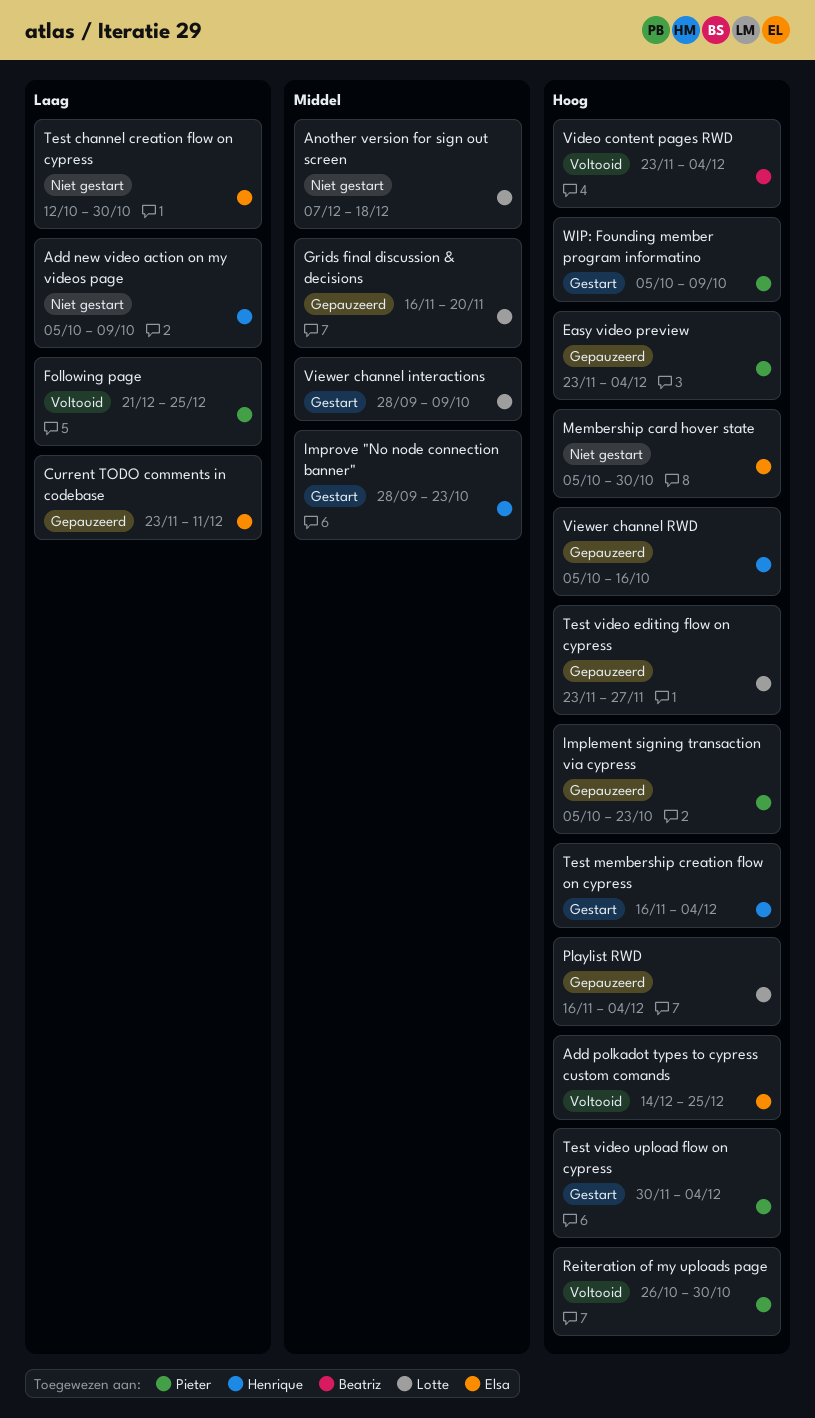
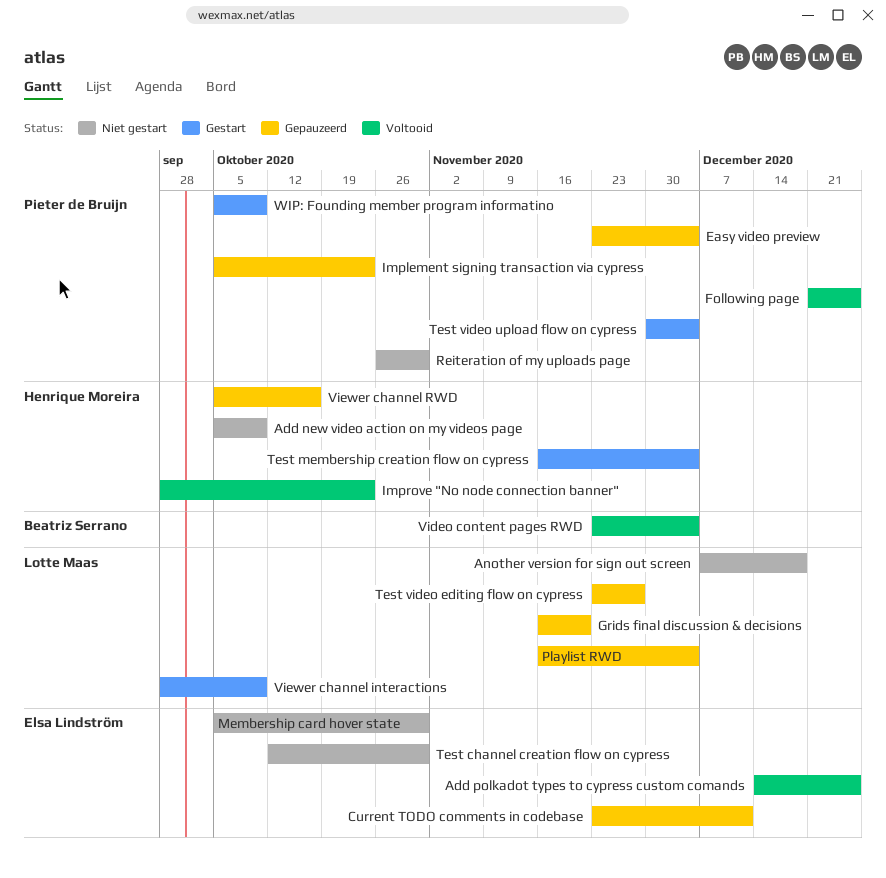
Improve "No node connection banner", status: Gestart -> Voltooid
Reiteration of my uploads page, status: Voltooid -> Niet gestart

